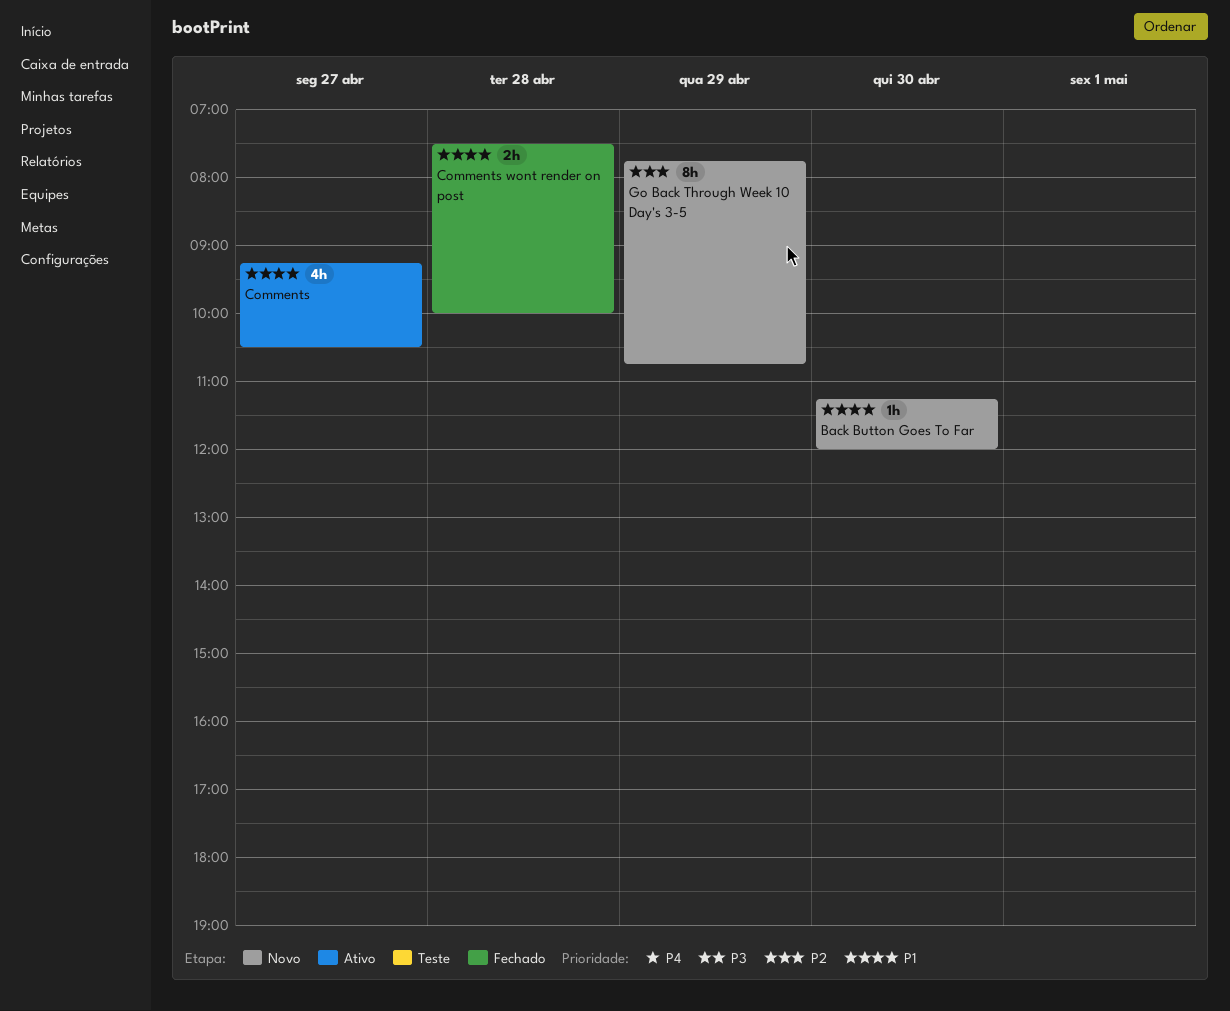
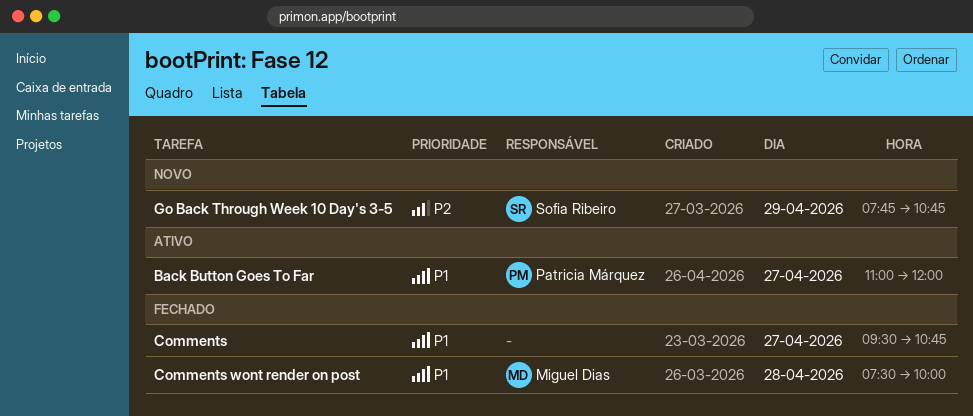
Back Button Goes To Far, status: Novo -> Ativo
Back Button Goes To Far, day: Apr 30 -> Apr 27
Back Button Goes To Far, begins: 11:15 -> 11:00
Comments, status: Ativo -> Fechado
Comments, begins: 09:15 -> 09:30
Comments, ends: 10:30 -> 10:45

